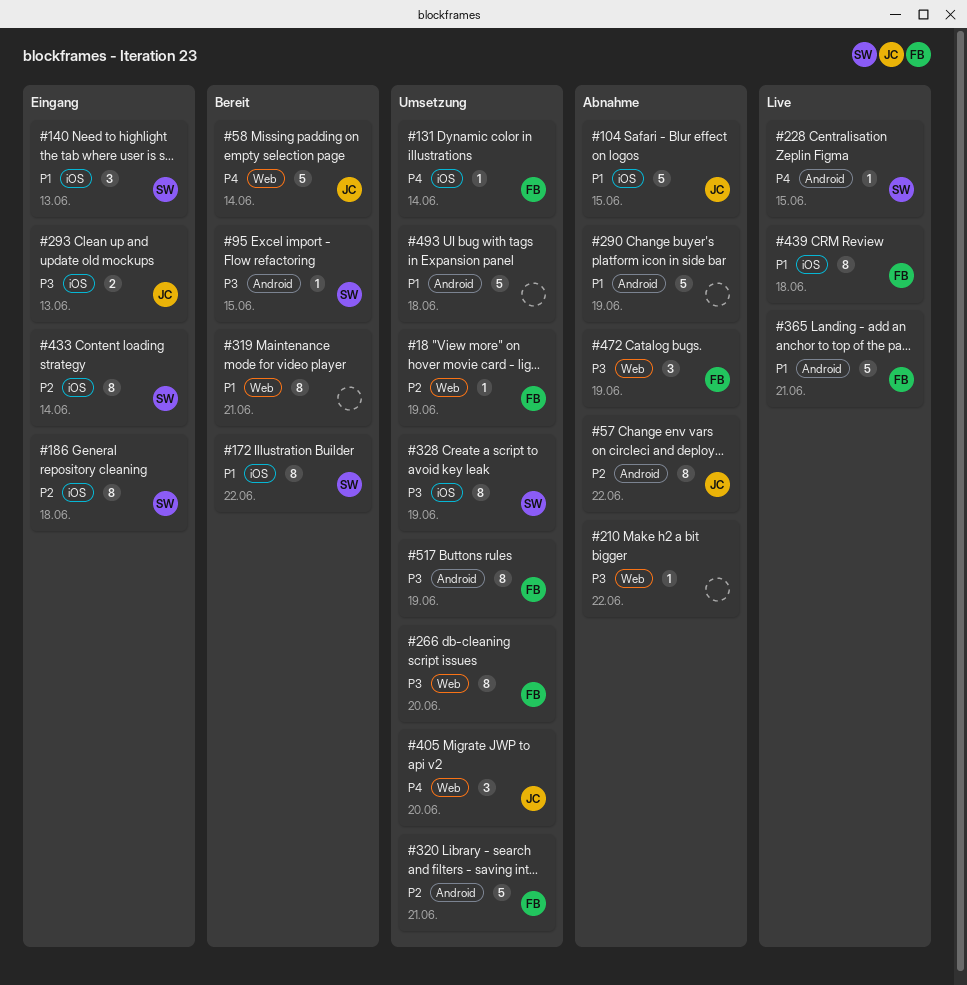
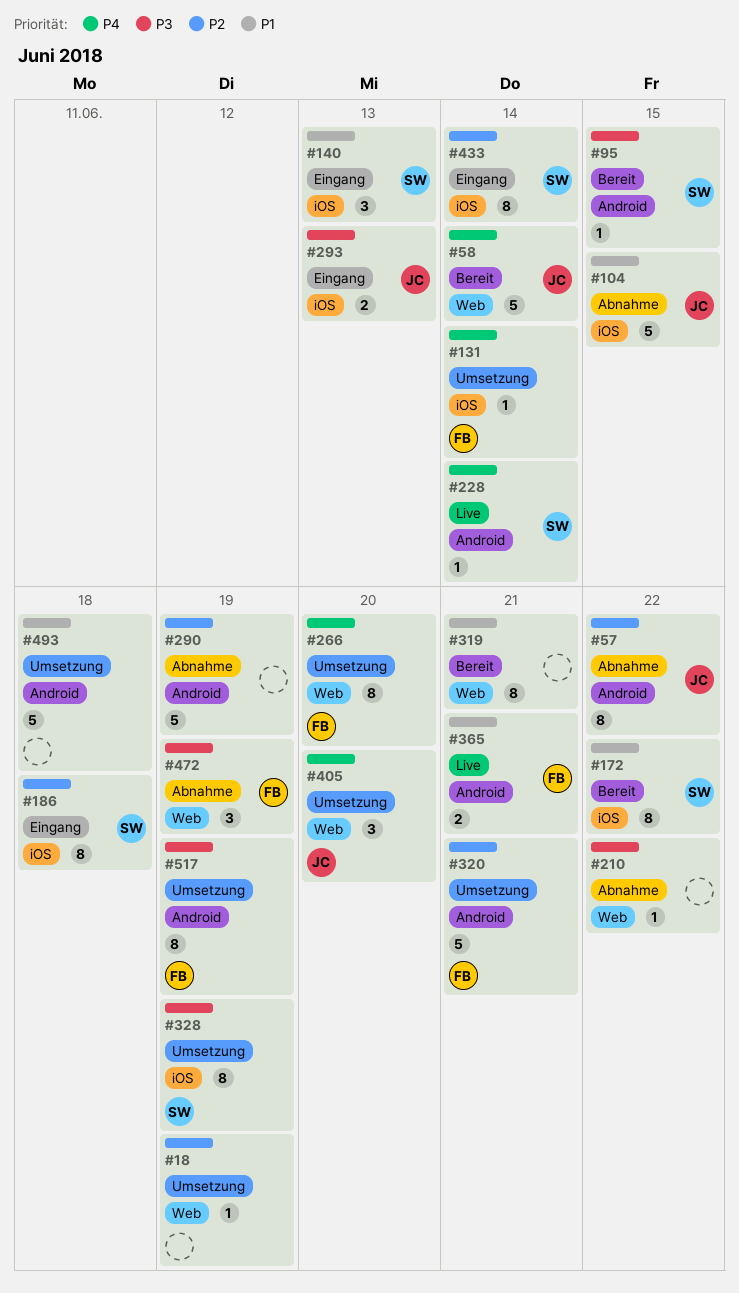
#18, owner: FB -> none
#228, due: Jun 15 -> Jun 14
#266, priority: P3 -> P4
#290, priority: P1 -> P2
#365, estimate: 5 -> 2
#439: present -> none

